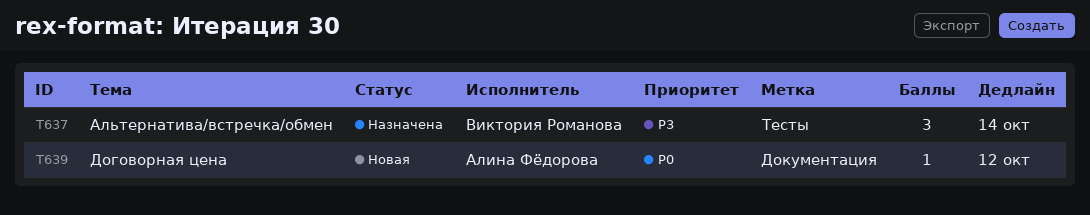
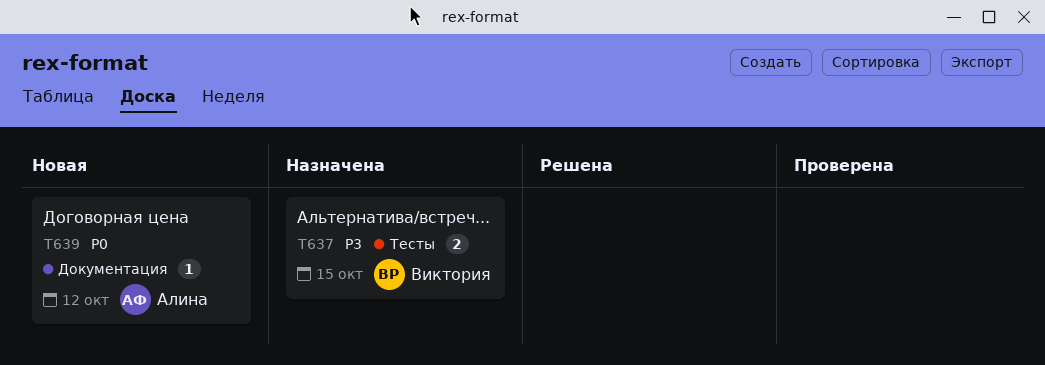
T637, estimate: 3 -> 2
T637, due: Oct 14 -> Oct 15

